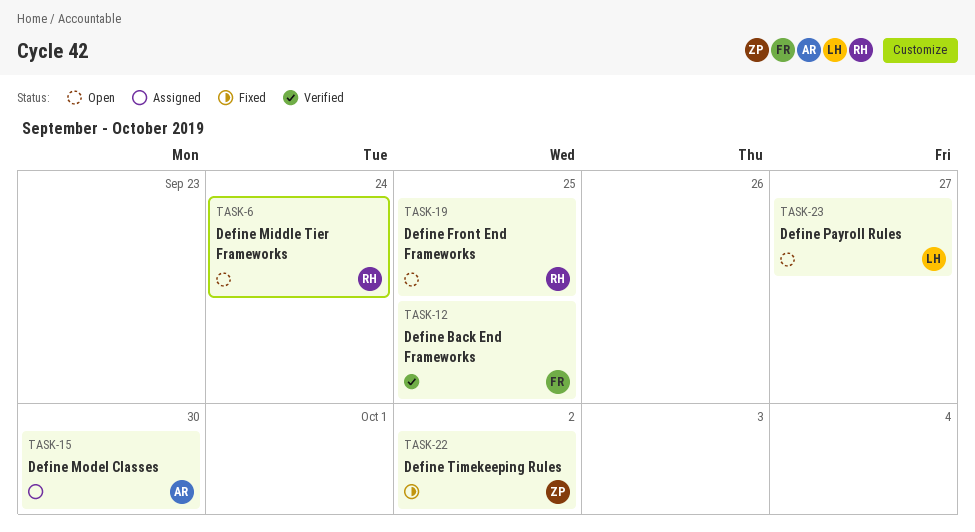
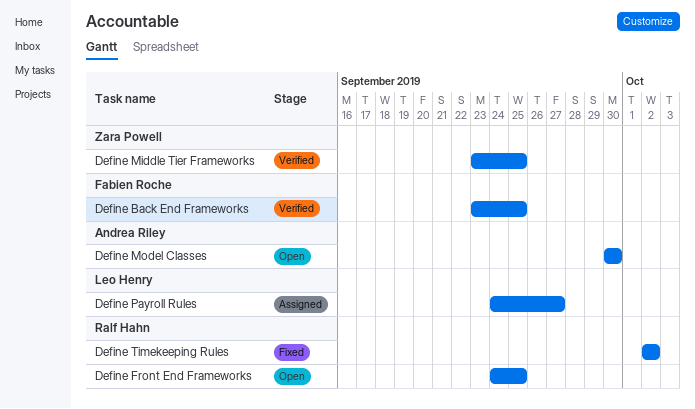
Define Middle Tier Frameworks, status: Open -> Verified
Define Middle Tier Frameworks, owner: Ralf Hahn -> Zara Powell
Define Middle Tier Frameworks, due: Sep 24 -> Sep 25
Define Model Classes, status: Assigned -> Open
Define Payroll Rules, status: Open -> Assigned
Define Timekeeping Rules, owner: Zara Powell -> Ralf Hahn

